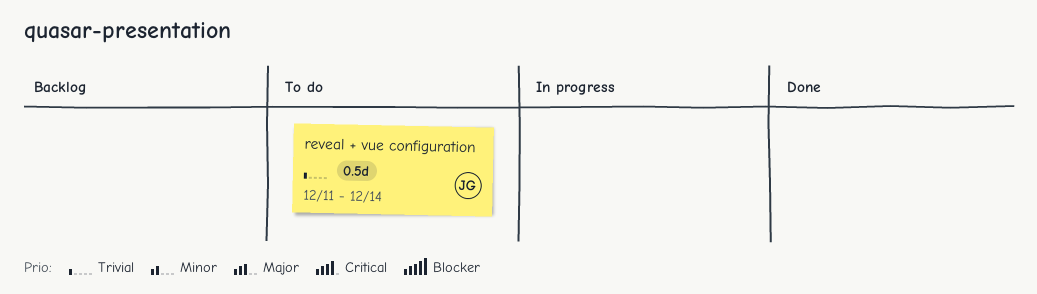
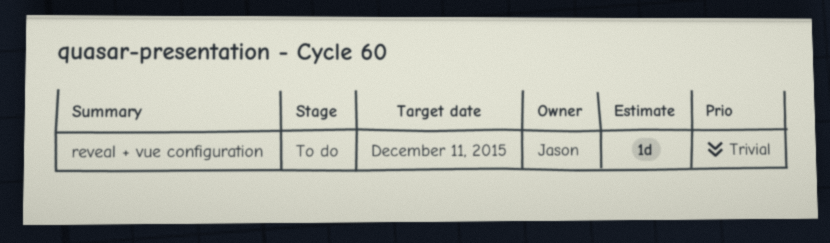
reveal + vue configuration, estimate: 0.5d -> 1d
reveal + vue configuration, due: Dec 14 -> Dec 11

